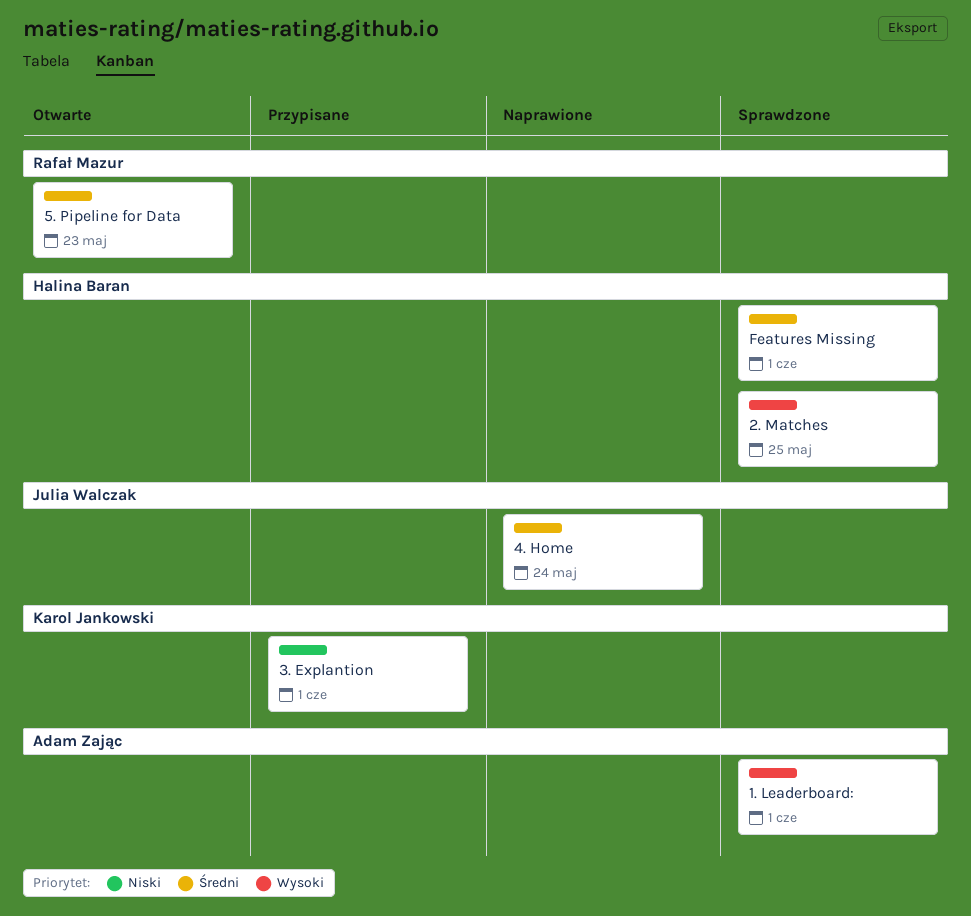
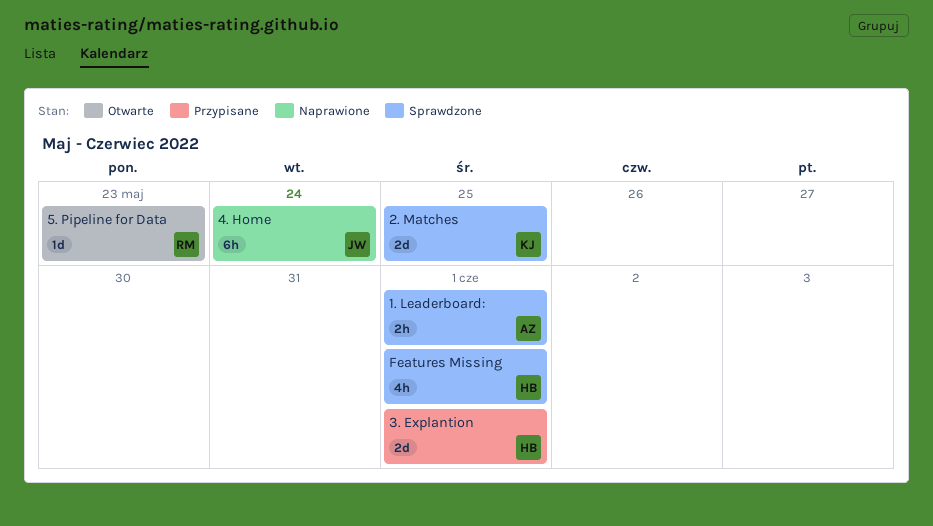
2. Matches, owner: Halina Baran -> Karol Jankowski
3. Explantion, owner: Karol Jankowski -> Halina Baran

